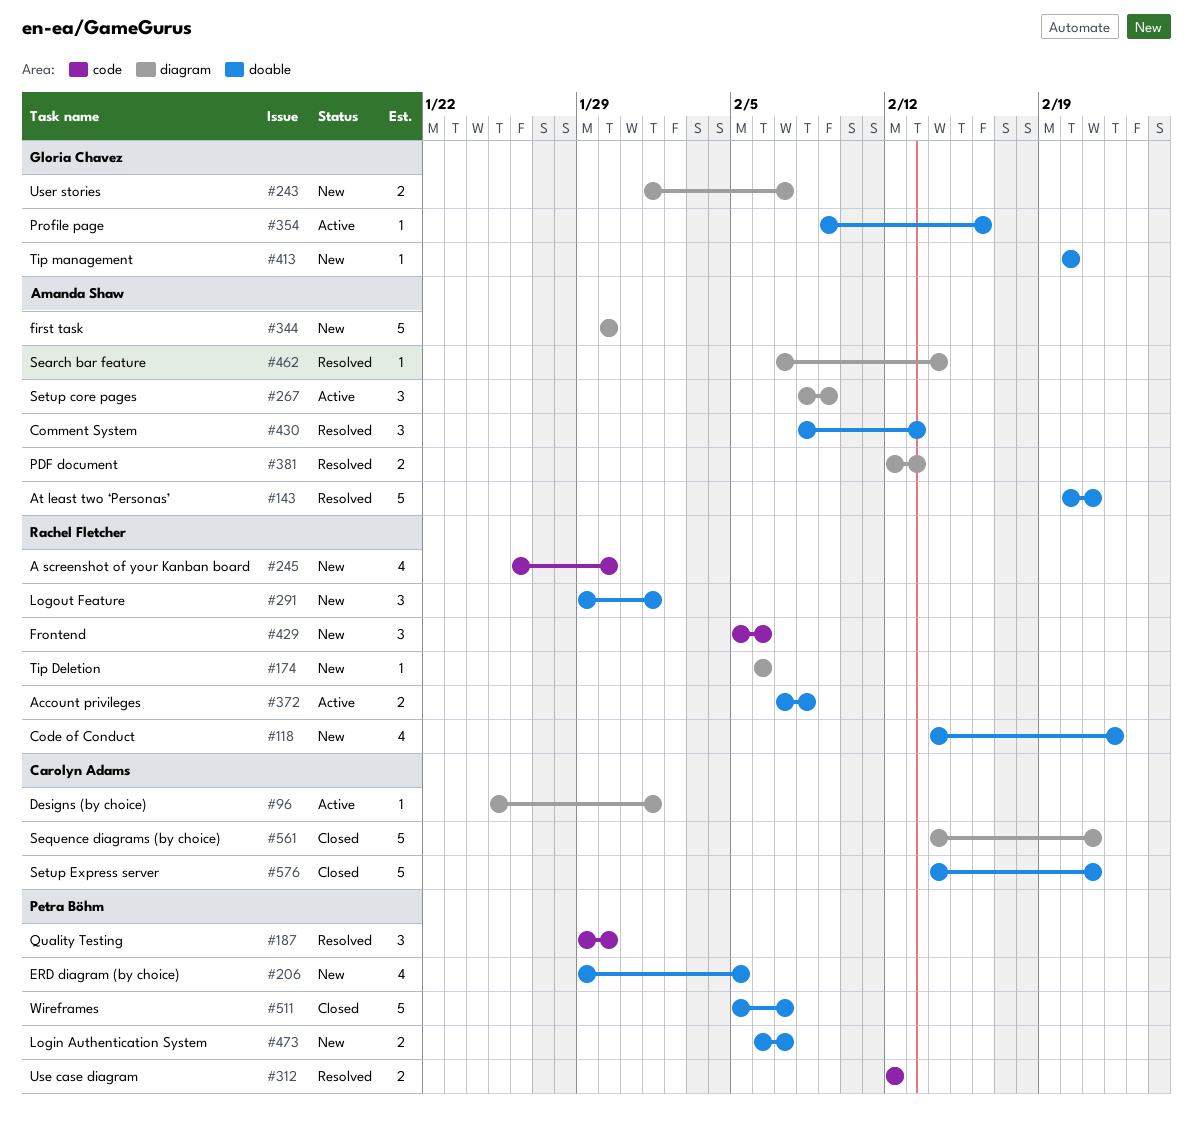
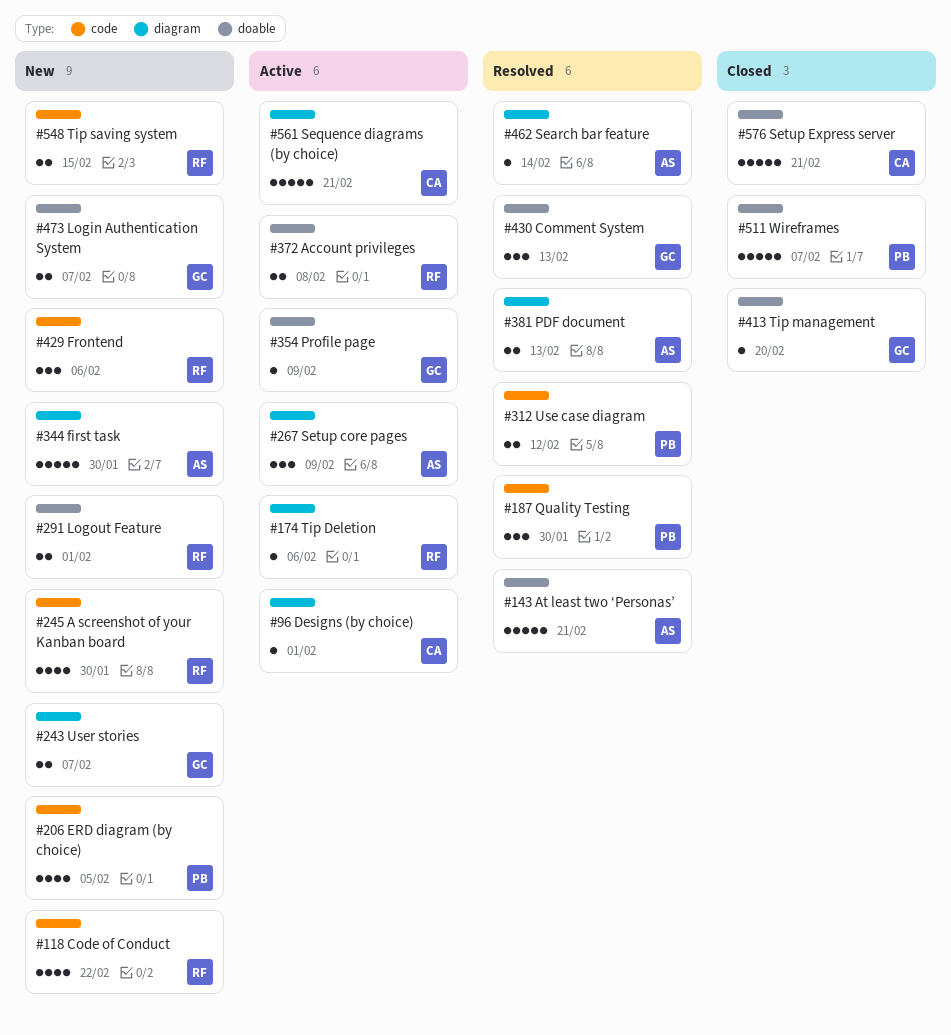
#118, label: doable -> code
#174, status: New -> Active
#206, label: doable -> code
#291, estimate: 3 -> 2
#354, due: Feb 16 -> Feb 9
#413, status: New -> Closed
#430, owner: Amanda Shaw -> Gloria Chavez
#473, owner: Petra Böhm -> Gloria Chavez
#548: none -> present
#561, status: Closed -> Active

